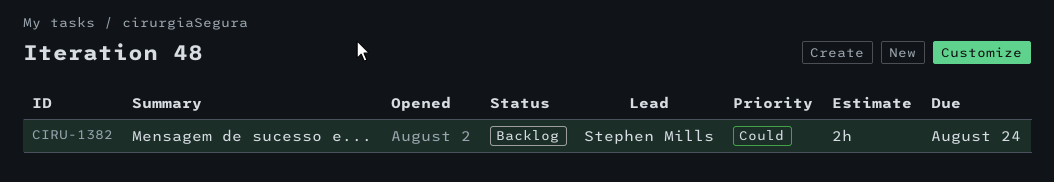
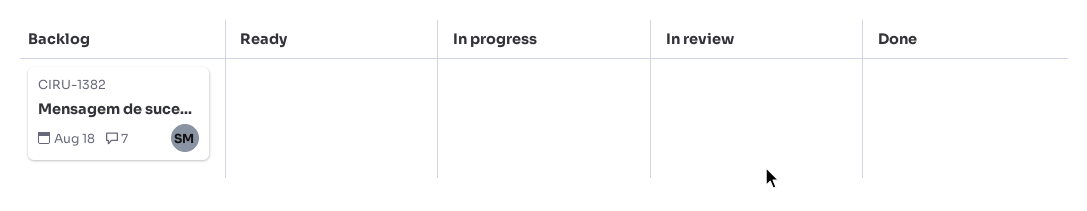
CIRU-1382, due: Aug 24 -> Aug 18

